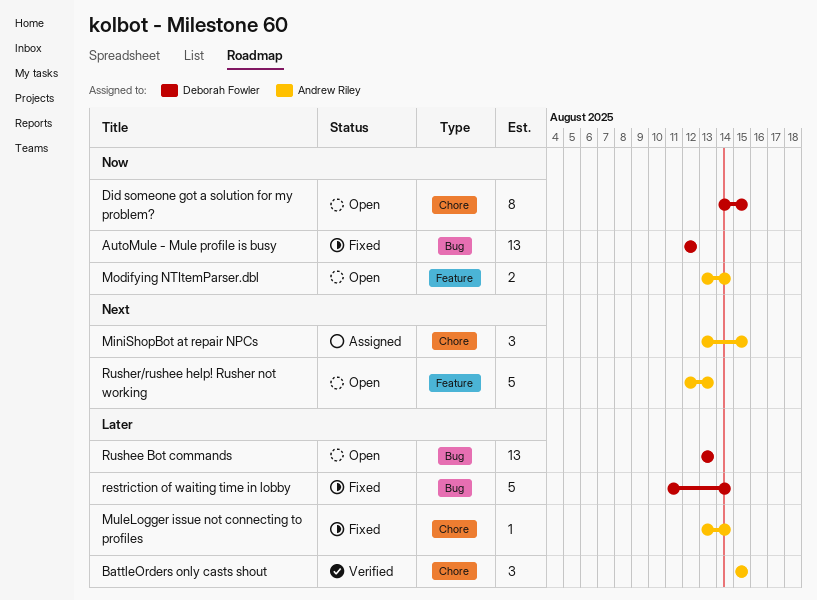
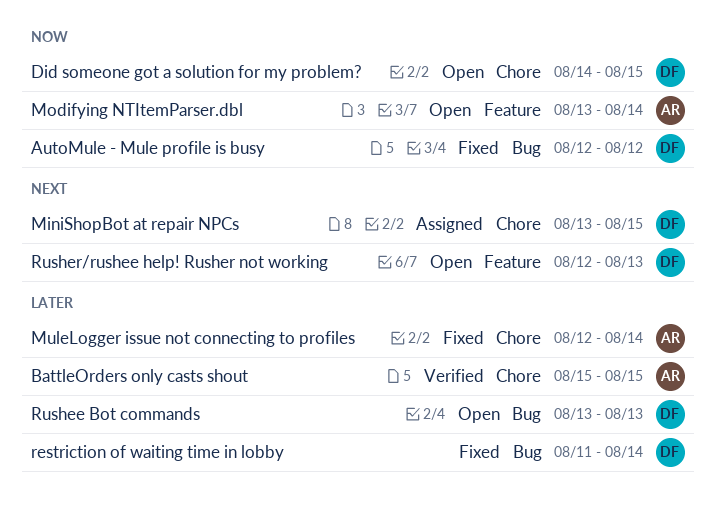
MiniShopBot at repair NPCs, owner: Andrew Riley -> Deborah Fowler
MuleLogger issue not connecting to profiles, start: Aug 13 -> Aug 12
Rusher/rushee help! Rusher not working, owner: Andrew Riley -> Deborah Fowler

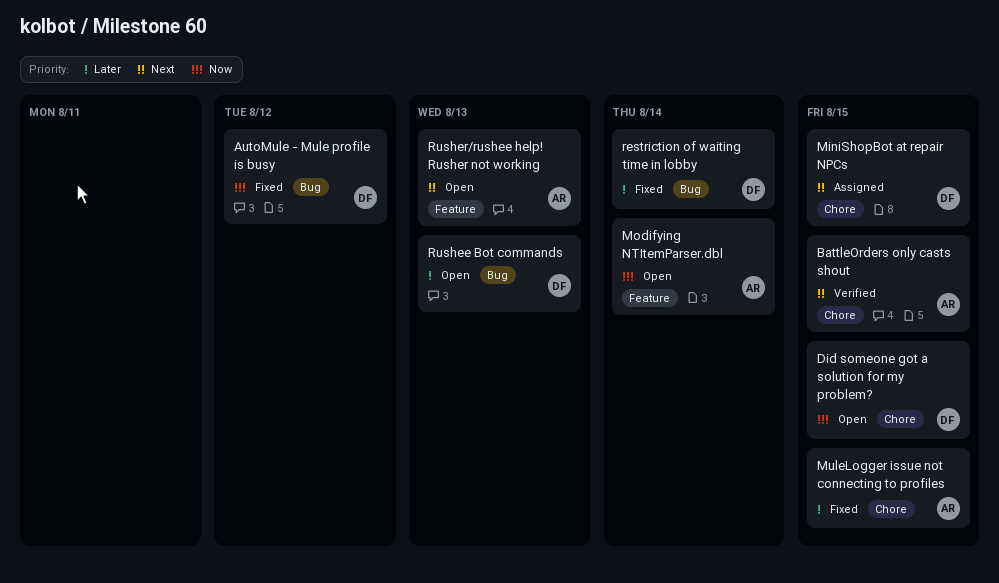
BattleOrders only casts shout, priority: Later -> Next
MuleLogger issue not connecting to profiles, due: Aug 14 -> Aug 15
Rusher/rushee help! Rusher not working, owner: DF -> AR

